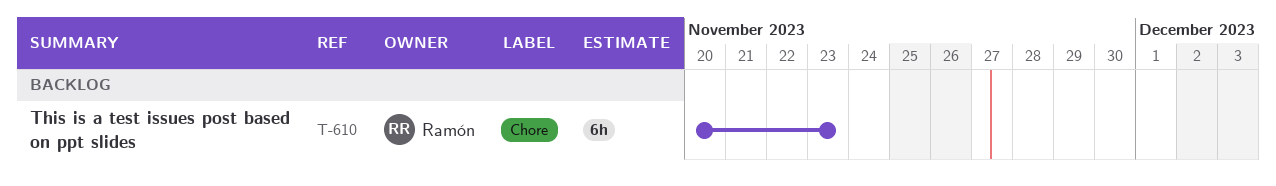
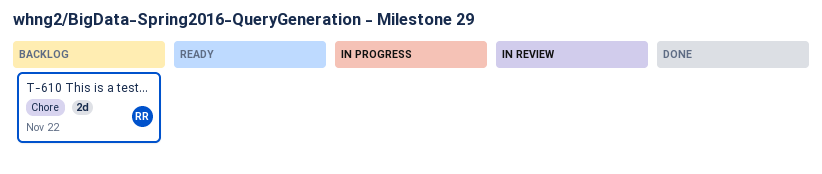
T-610, estimate: 6h -> 2d
T-610, due: Nov 23 -> Nov 22

